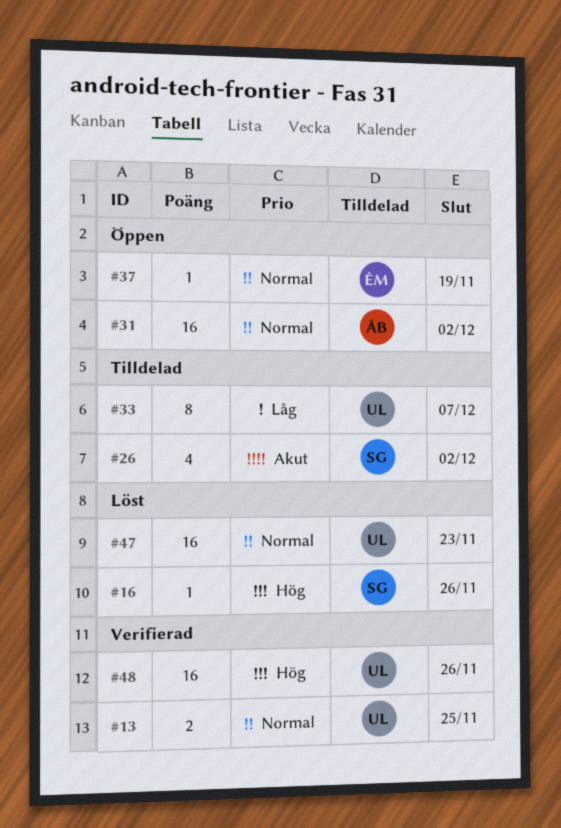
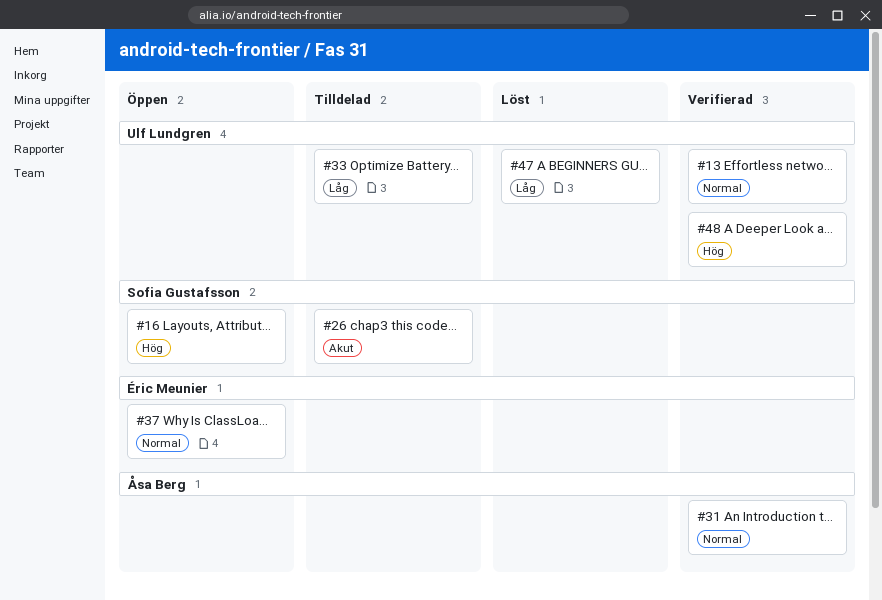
#16, status: Löst -> Öppen
#31, status: Öppen -> Verifierad
#47, priority: Normal -> Låg

